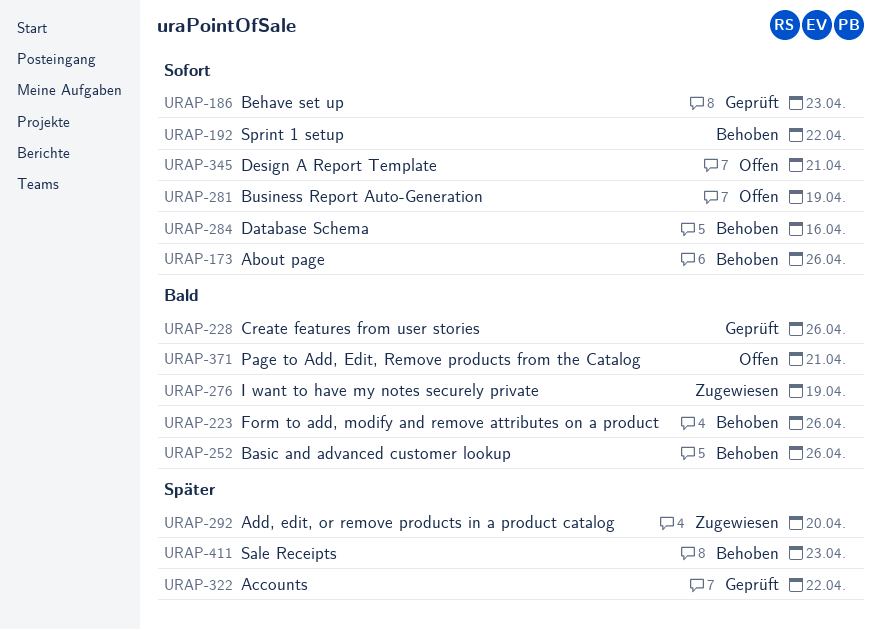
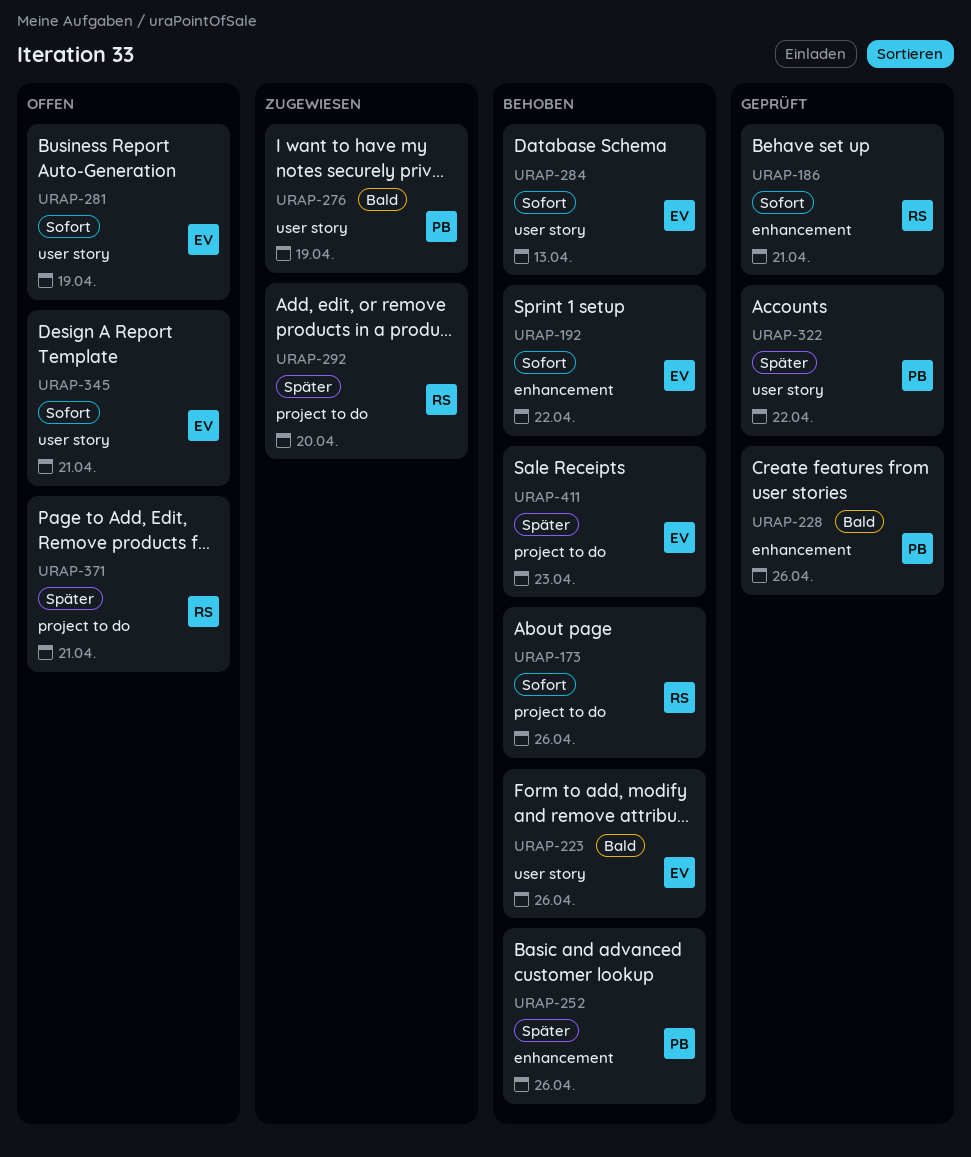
URAP-186, due: Apr 23 -> Apr 21
URAP-252, priority: Bald -> Später
URAP-284, due: Apr 16 -> Apr 13
URAP-371, priority: Bald -> Später

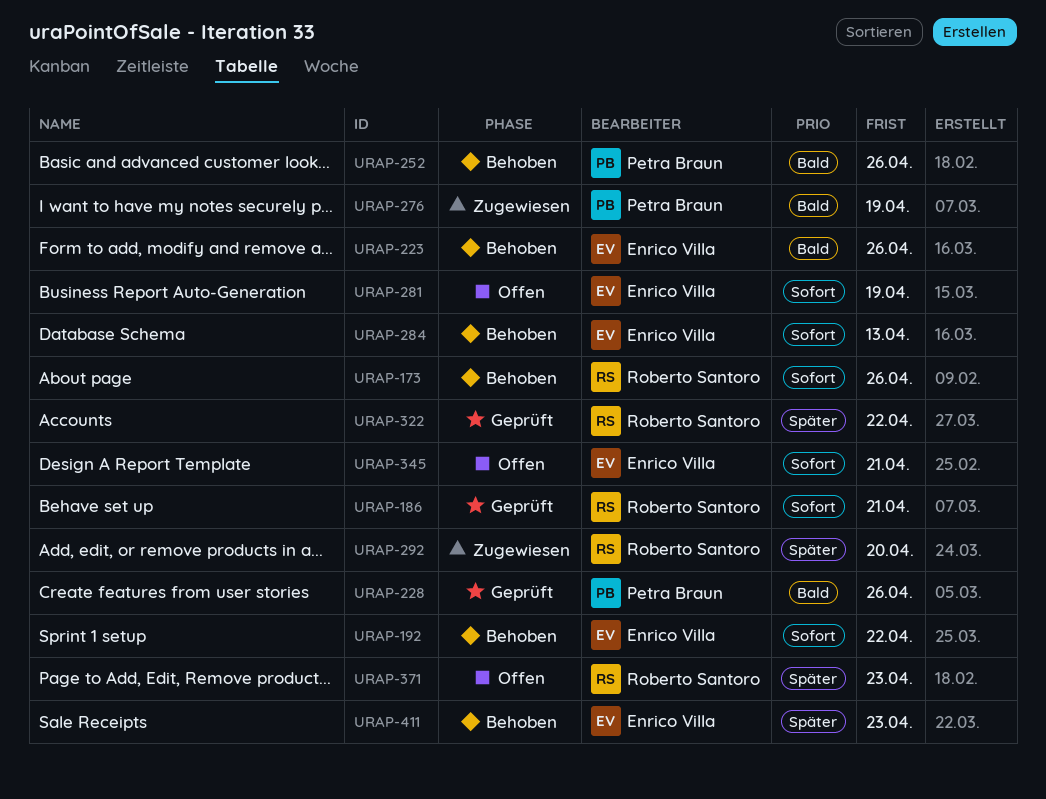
URAP-252, priority: Später -> Bald
URAP-322, owner: Petra Braun -> Roberto Santoro
URAP-371, due: Apr 21 -> Apr 23

